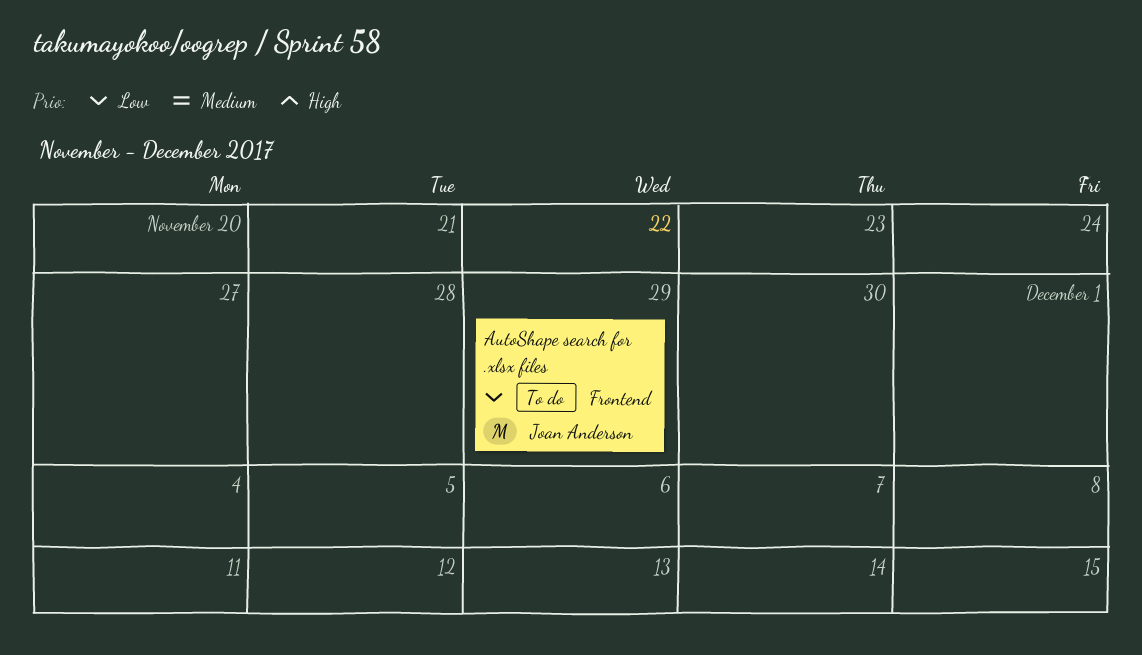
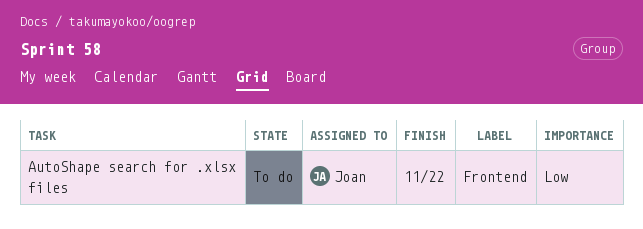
AutoShape search for .xlsx files, due: Nov 29 -> Nov 22

